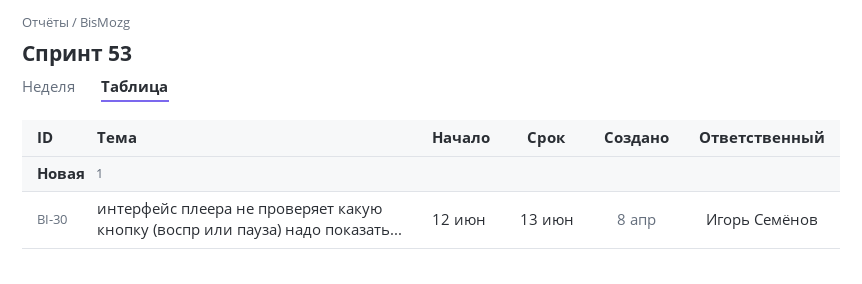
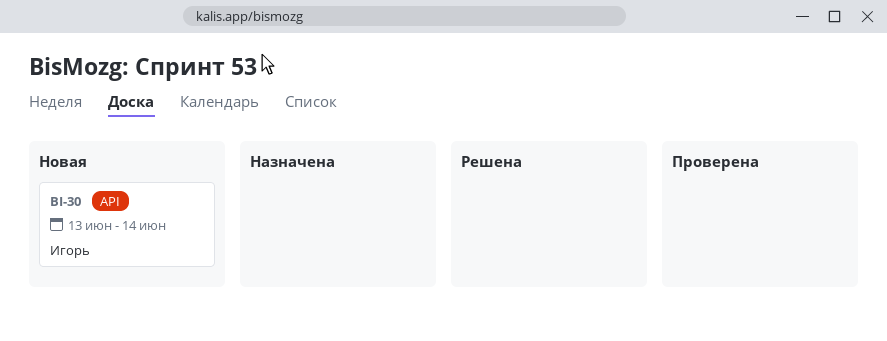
BI-30, start: Jun 12 -> Jun 13
BI-30, due: Jun 13 -> Jun 14

